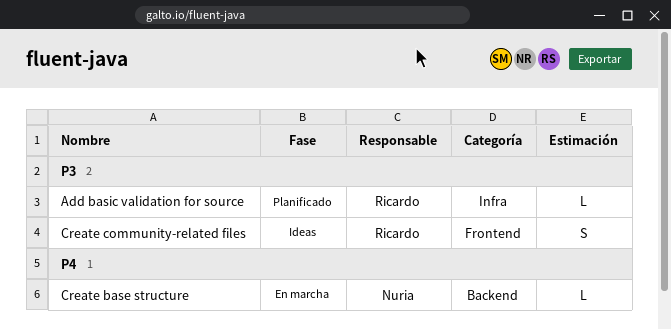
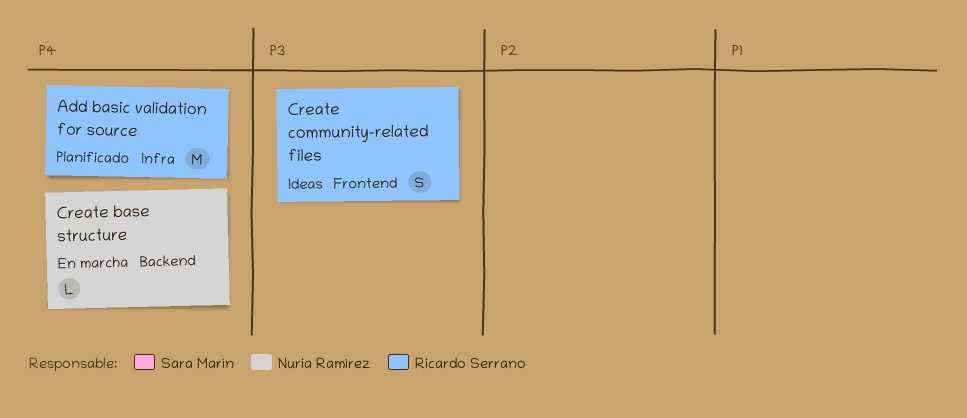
Add basic validation for source, priority: P3 -> P4
Add basic validation for source, estimate: L -> M

